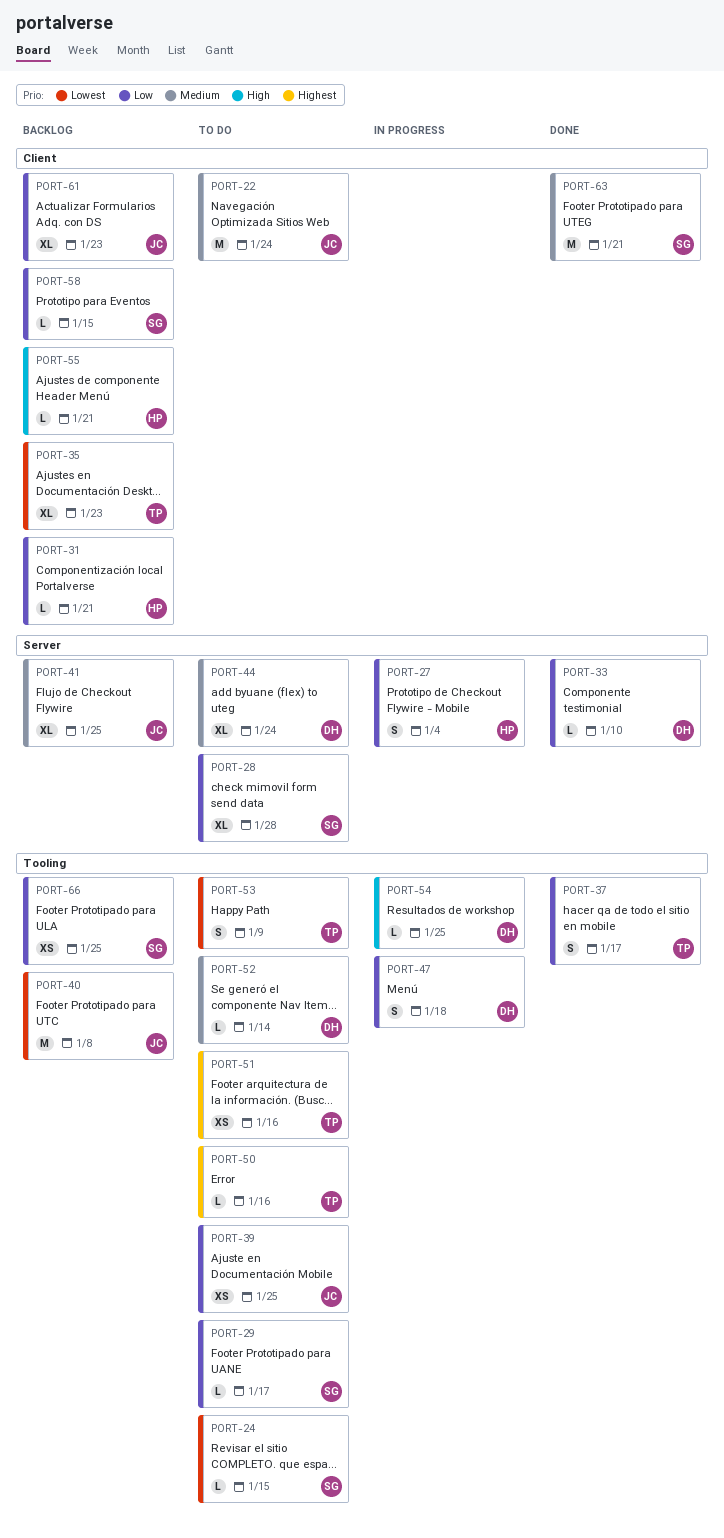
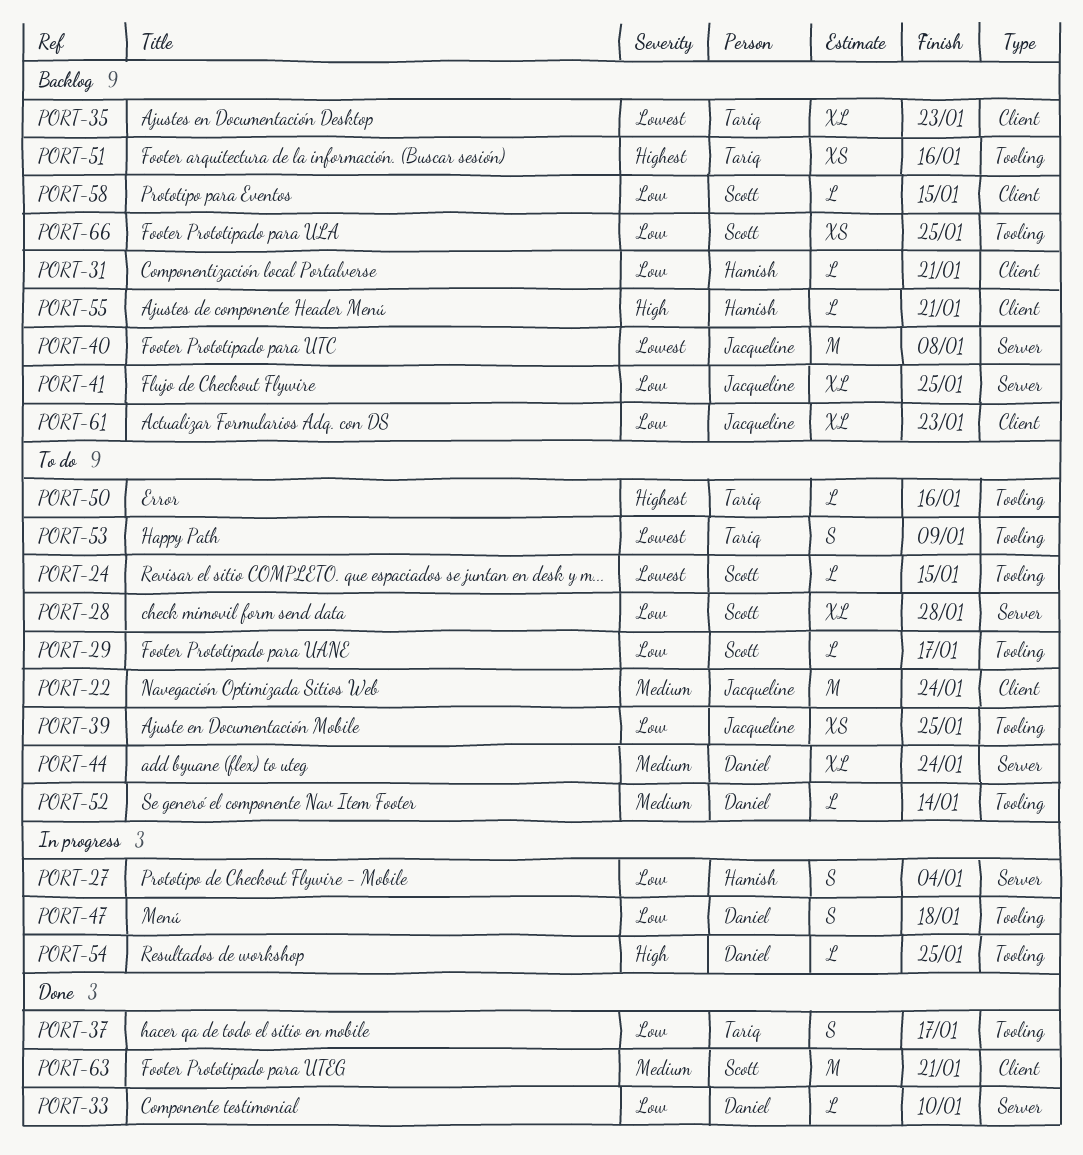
PORT-40, label: Tooling -> Server
PORT-41, priority: Medium -> Low
PORT-51, status: To do -> Backlog

